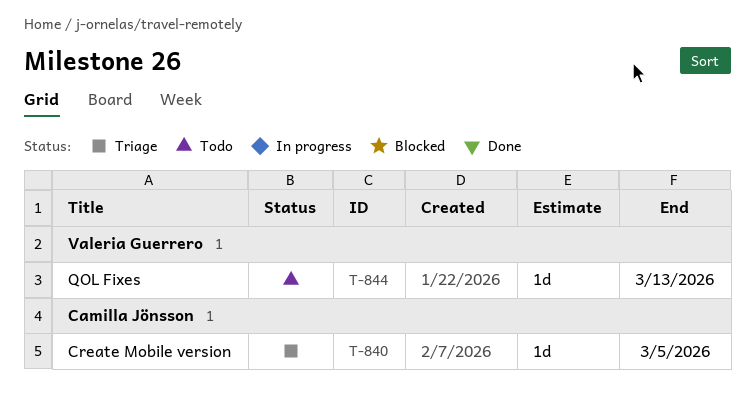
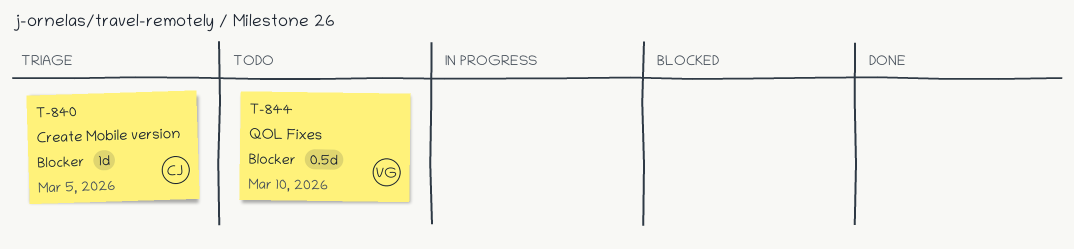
T-844, estimate: 1d -> 0.5d
T-844, due: Mar 13 -> Mar 10

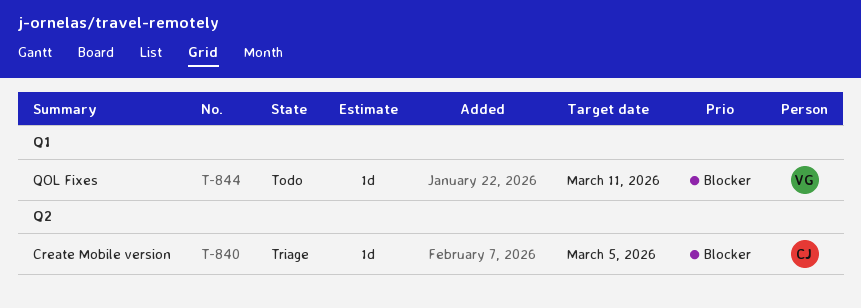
T-844, estimate: 0.5d -> 1d
T-844, due: Mar 10 -> Mar 11

